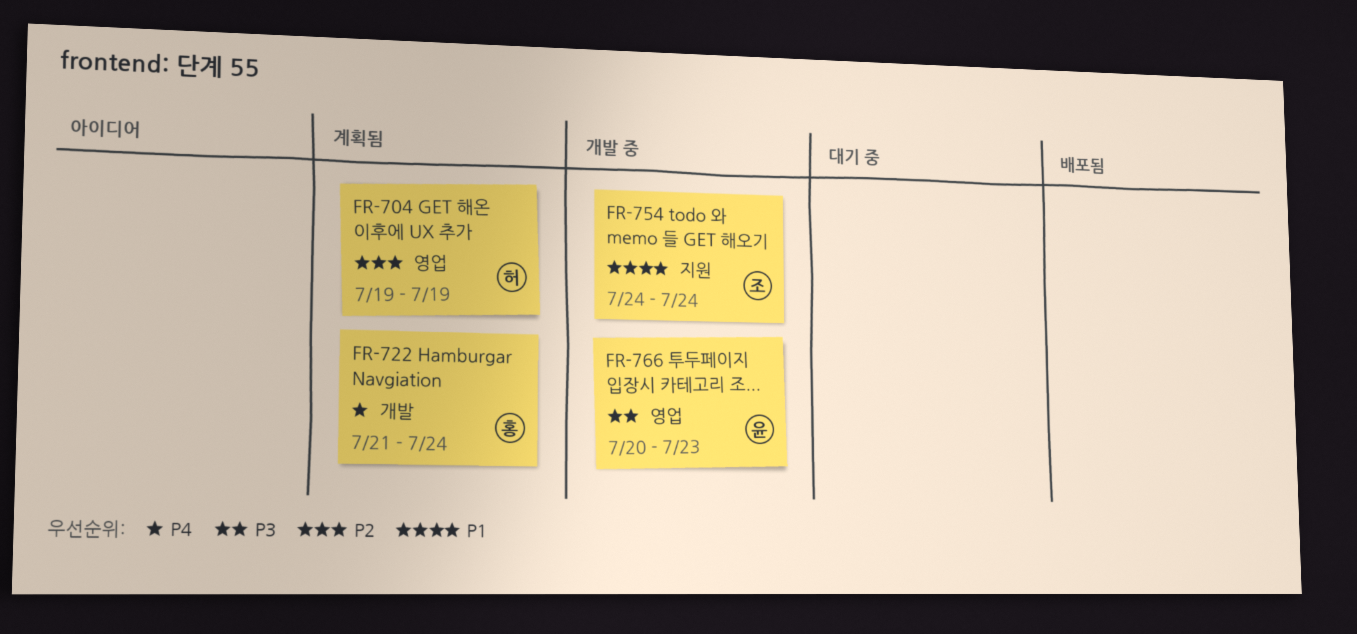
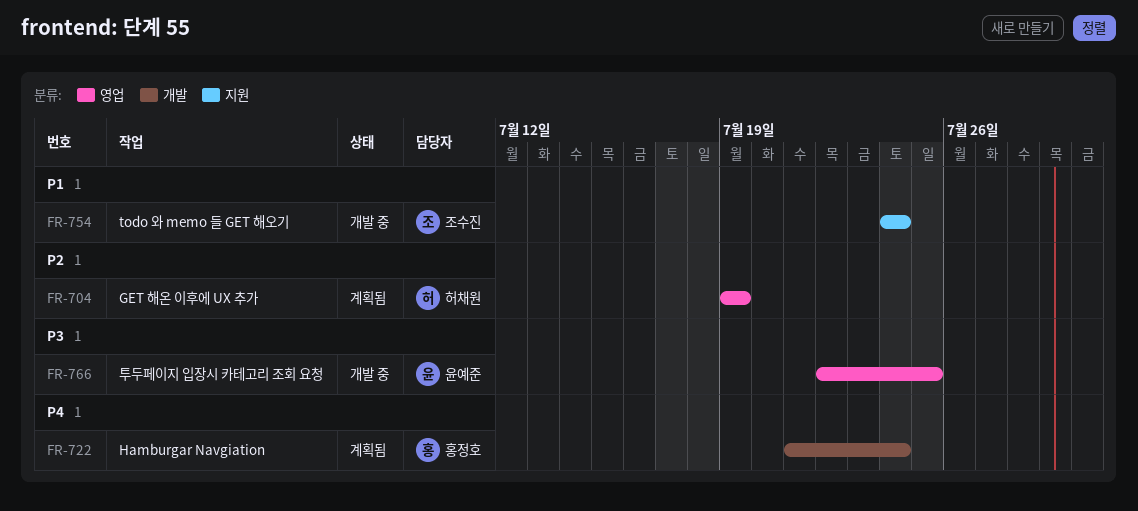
FR-766, start: Jul 20 -> Jul 22
FR-766, due: Jul 23 -> Jul 25

